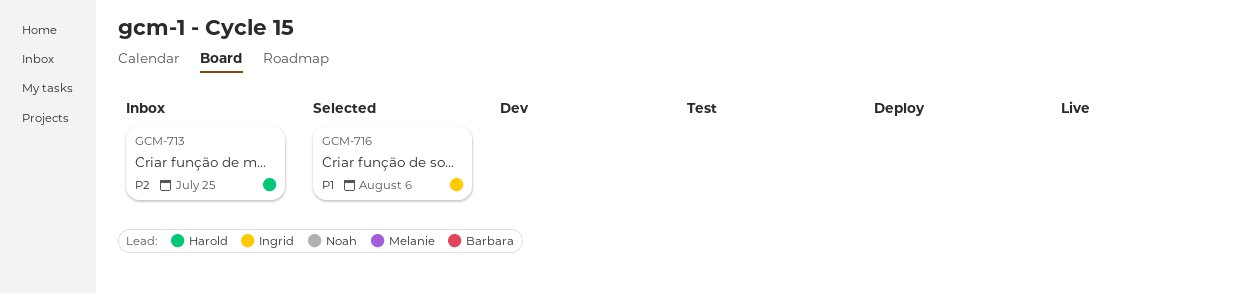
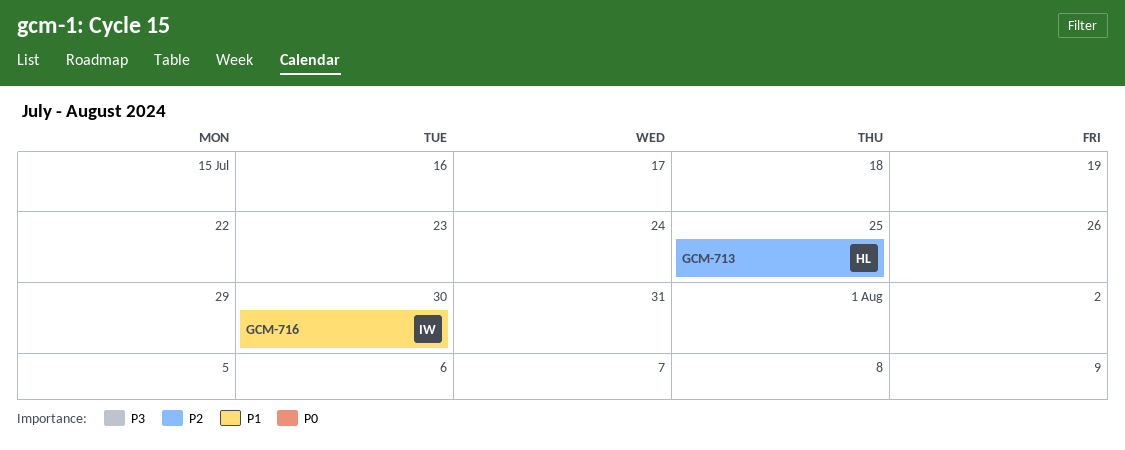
GCM-716, due: Aug 6 -> Jul 30

